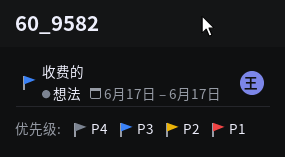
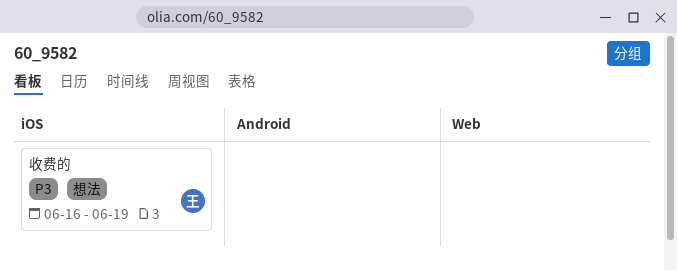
收费的, start: Jun 17 -> Jun 16
收费的, due: Jun 17 -> Jun 19

